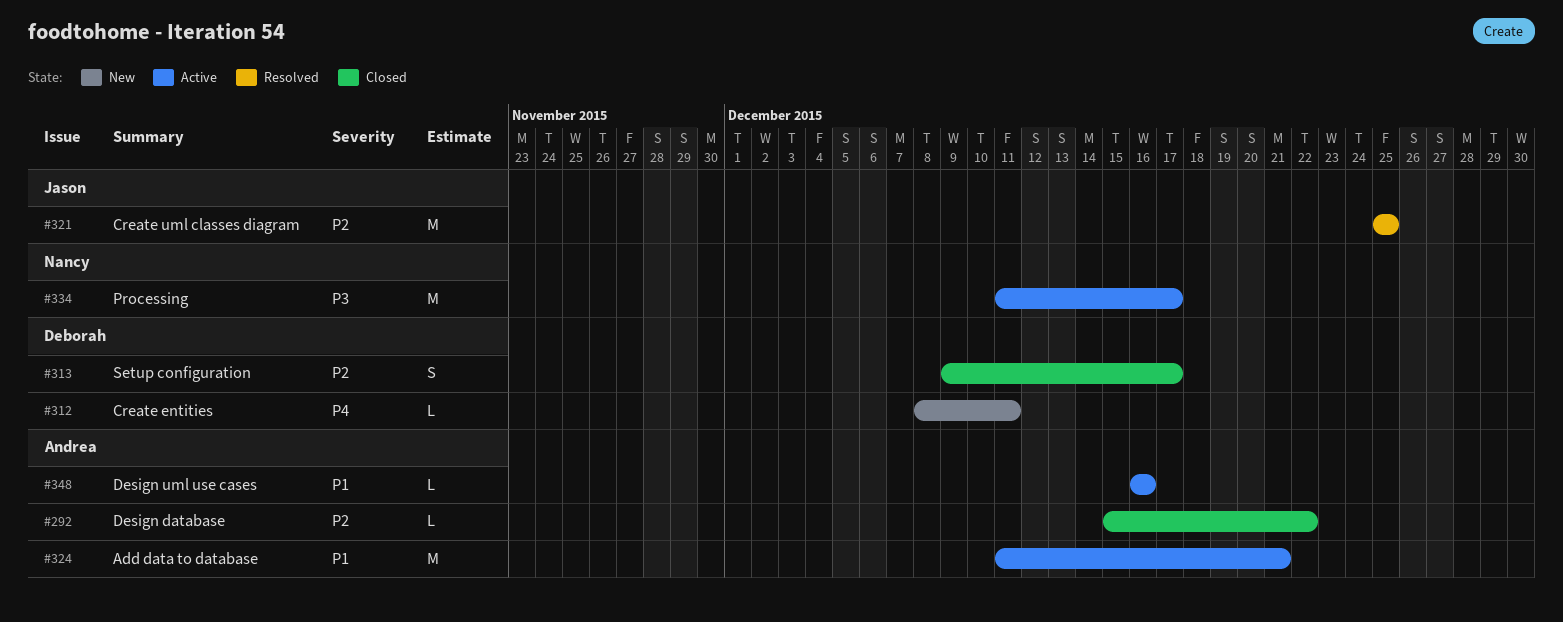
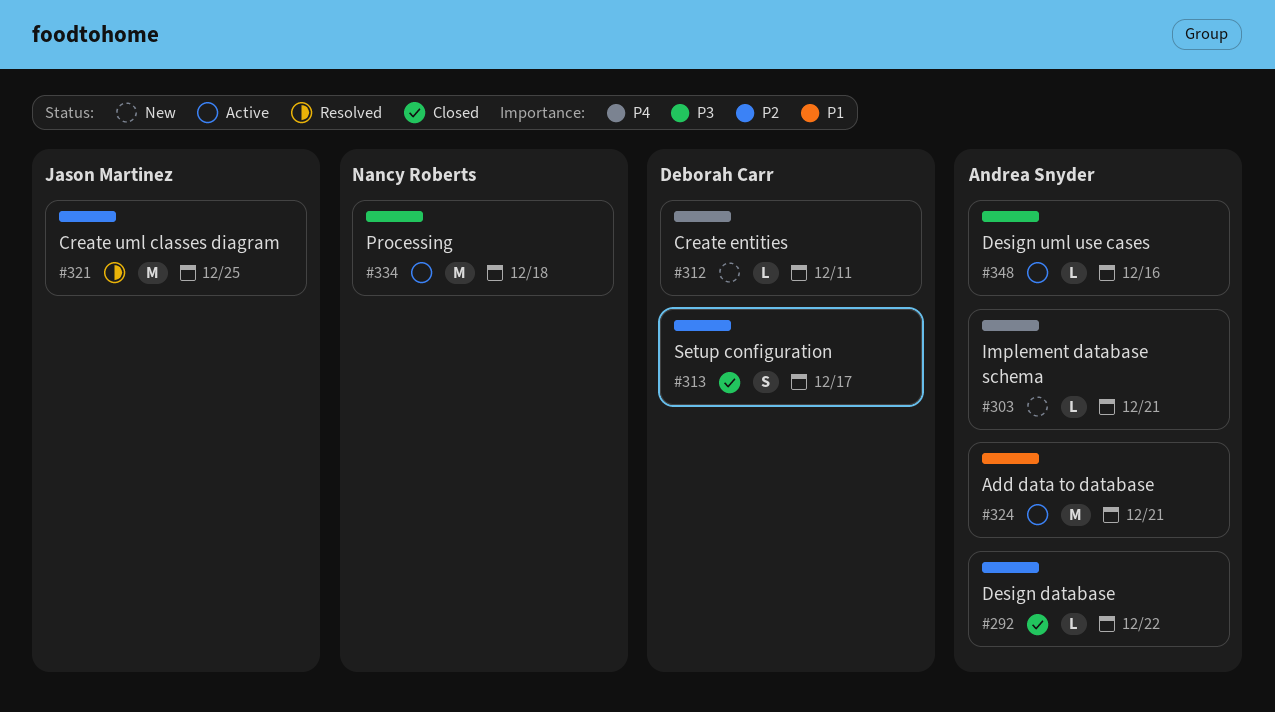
#303: none -> present
#334, due: Dec 17 -> Dec 18
#348, priority: P1 -> P3

